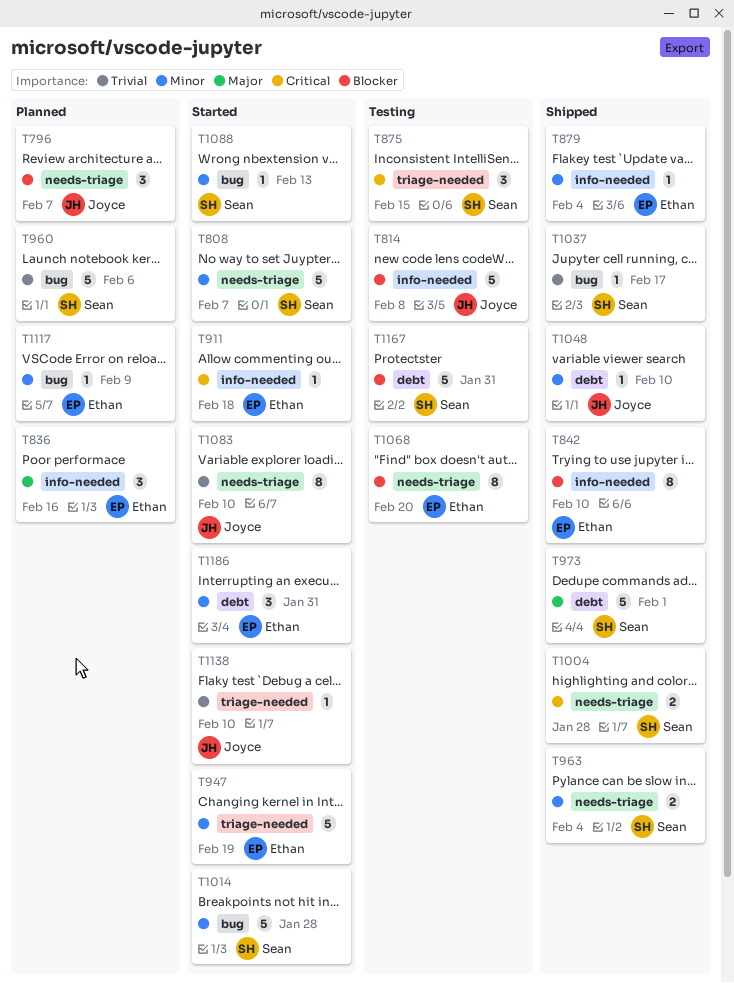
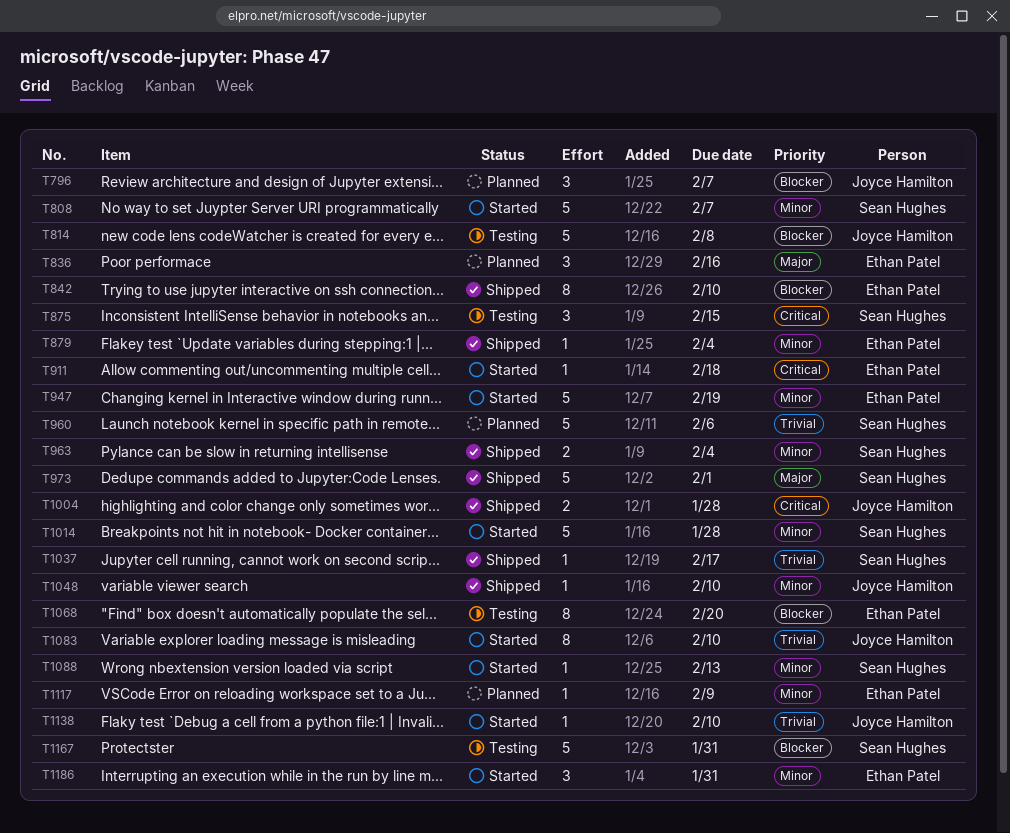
T1004, owner: Sean Hughes -> Joyce Hamilton

